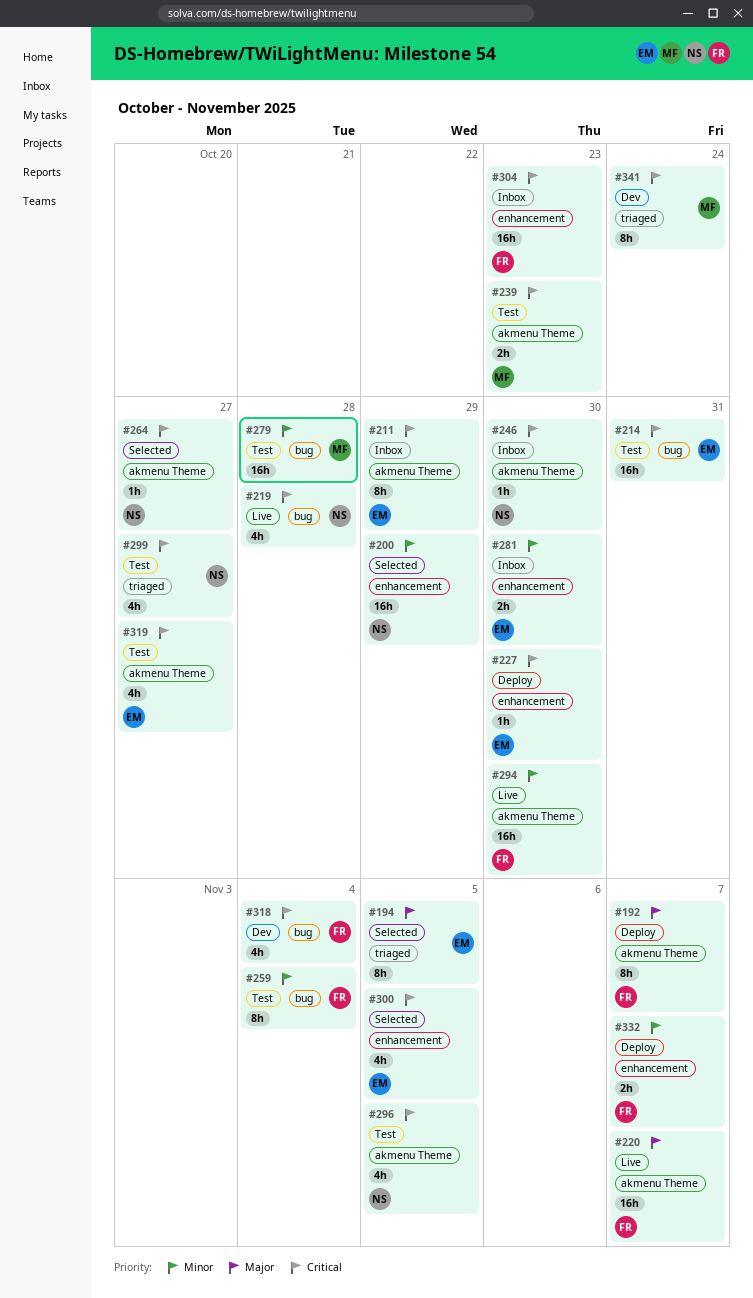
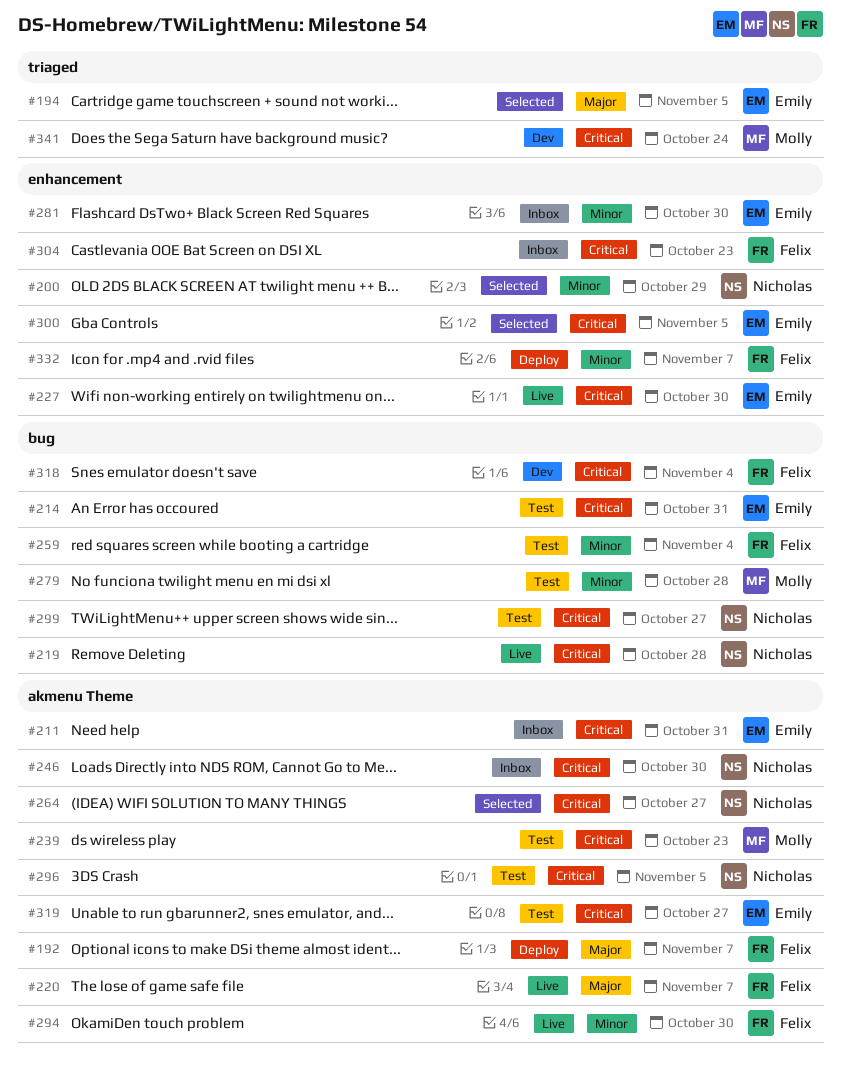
#211, due: Oct 29 -> Oct 31
#227, status: Deploy -> Live
#299, label: triaged -> bug

